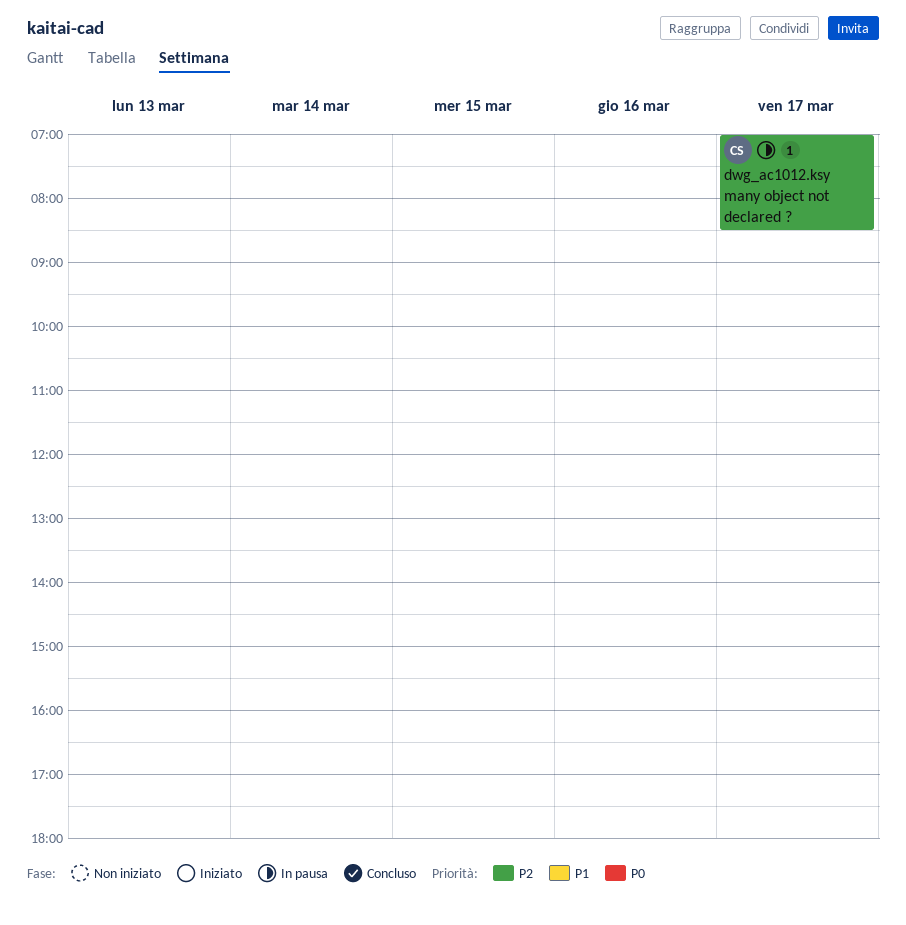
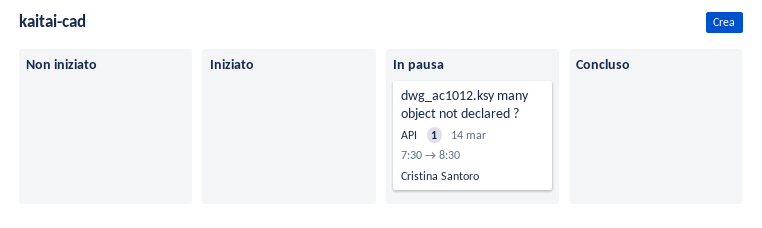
dwg_ac1012.ksy many object not declared ?, day: Mar 17 -> Mar 14
dwg_ac1012.ksy many object not declared ?, begins: 07:00 -> 07:30

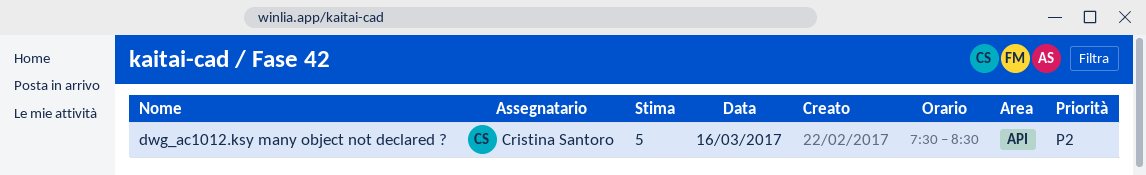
dwg_ac1012.ksy many object not declared ?, estimate: 1 -> 5
dwg_ac1012.ksy many object not declared ?, day: Mar 14 -> Mar 16

